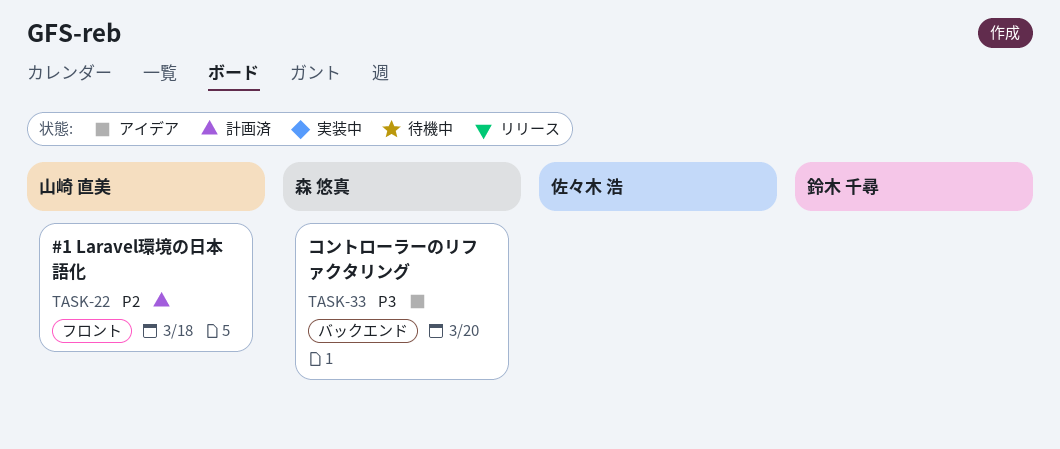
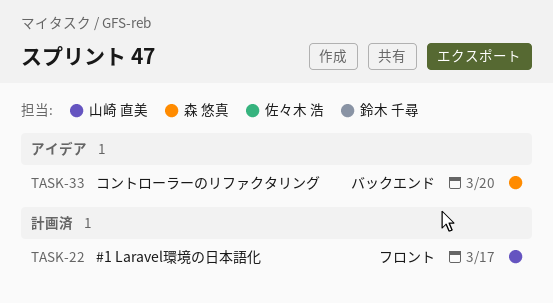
TASK-22, due: Mar 18 -> Mar 17

